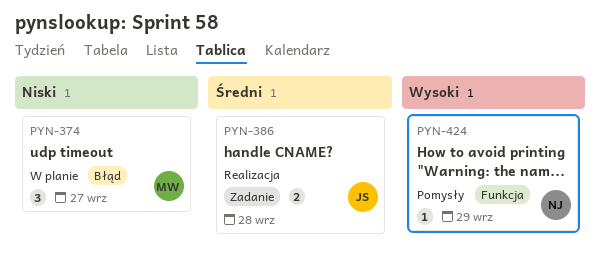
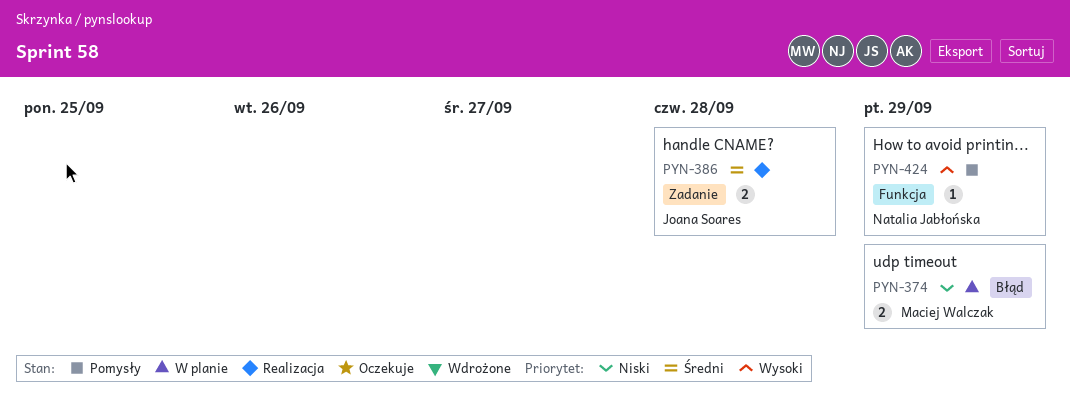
PYN-374, estimate: 3 -> 2
PYN-374, due: Sep 27 -> Sep 29

